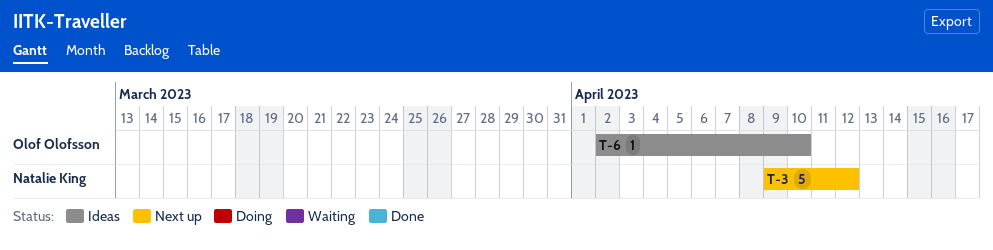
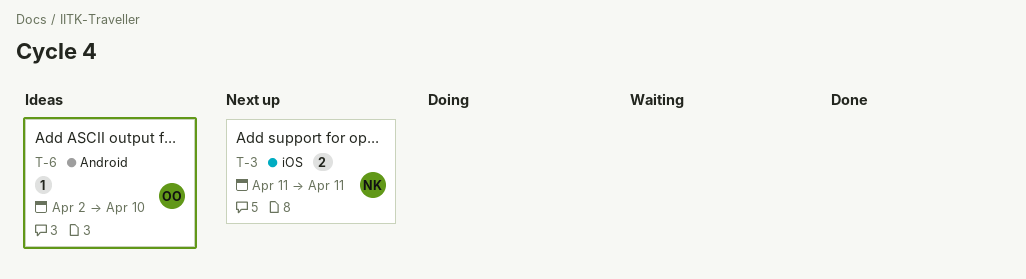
T-3, estimate: 5 -> 2
T-3, start: Apr 9 -> Apr 11
T-3, due: Apr 12 -> Apr 11

